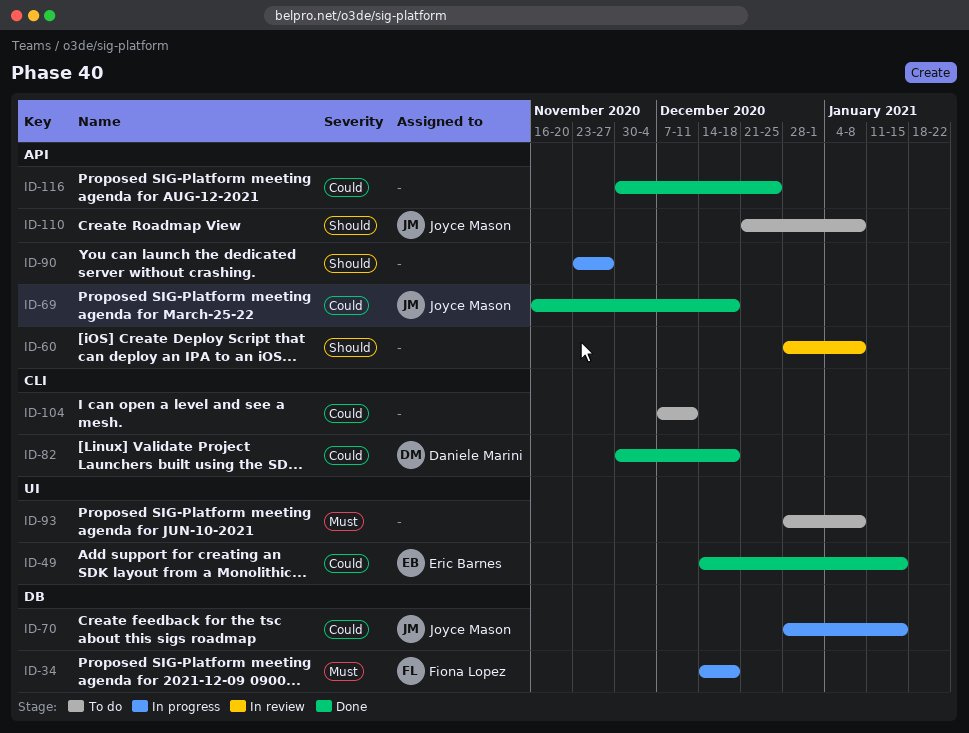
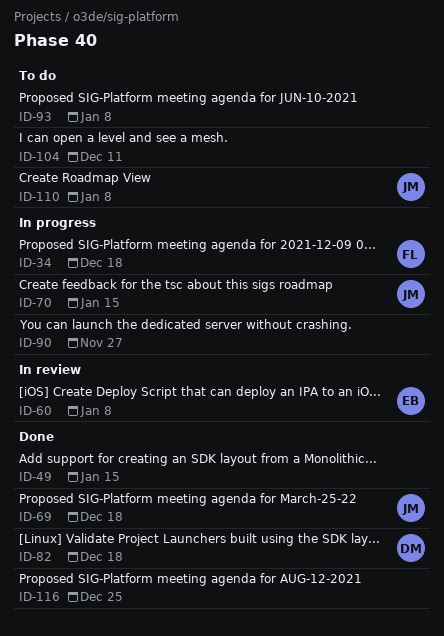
ID-49, owner: Eric Barnes -> none
ID-60, owner: none -> Eric Barnes

